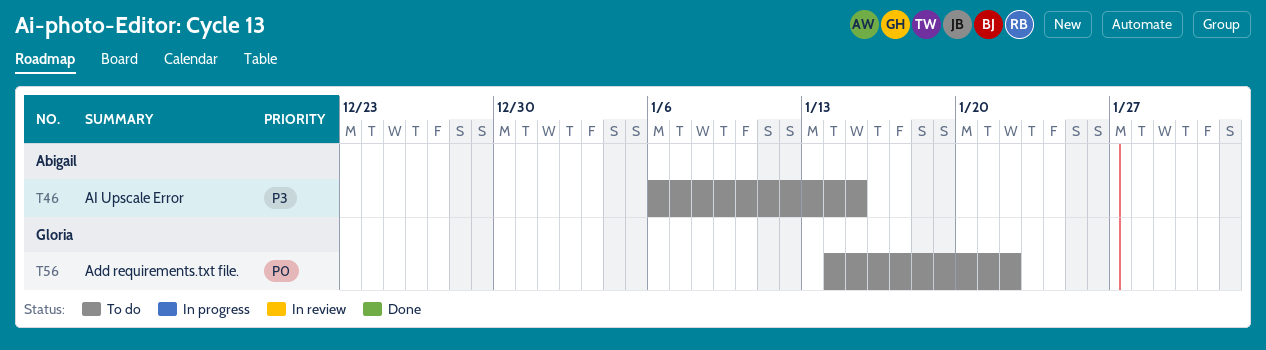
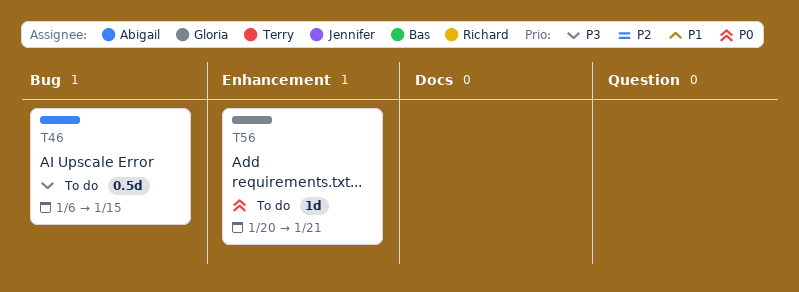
T56, start: Jan 14 -> Jan 20
T56, due: Jan 22 -> Jan 21

